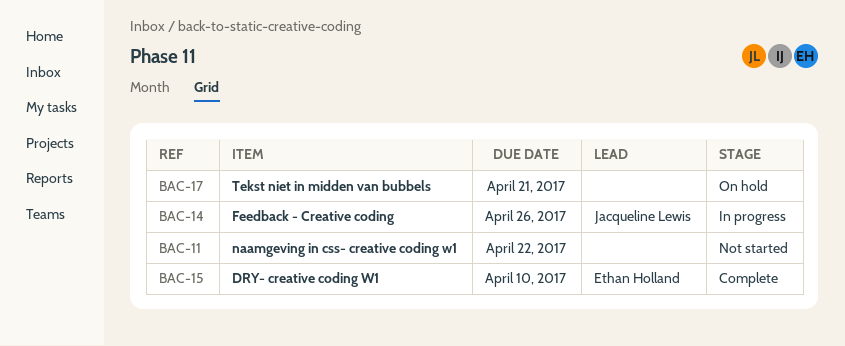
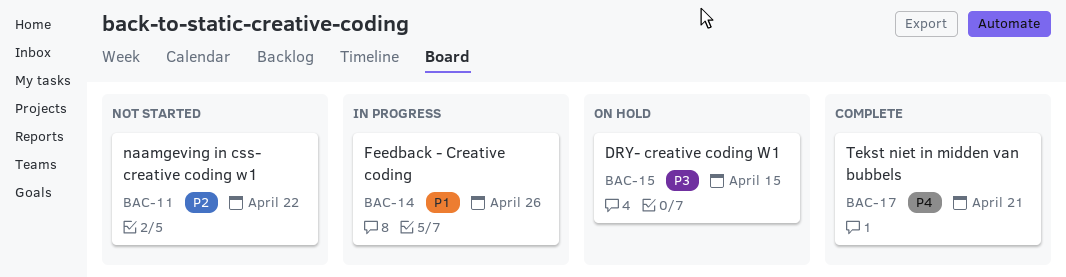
BAC-15, status: Complete -> On hold
BAC-15, due: Apr 10 -> Apr 15
BAC-17, status: On hold -> Complete

